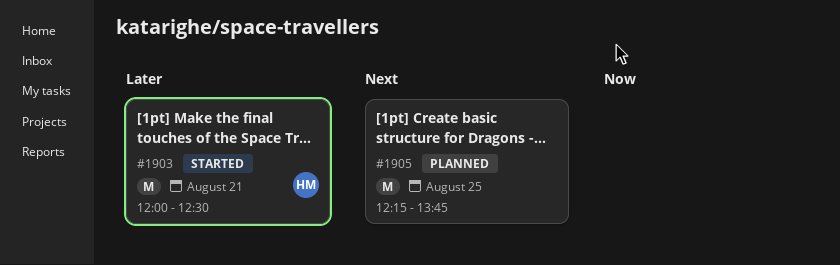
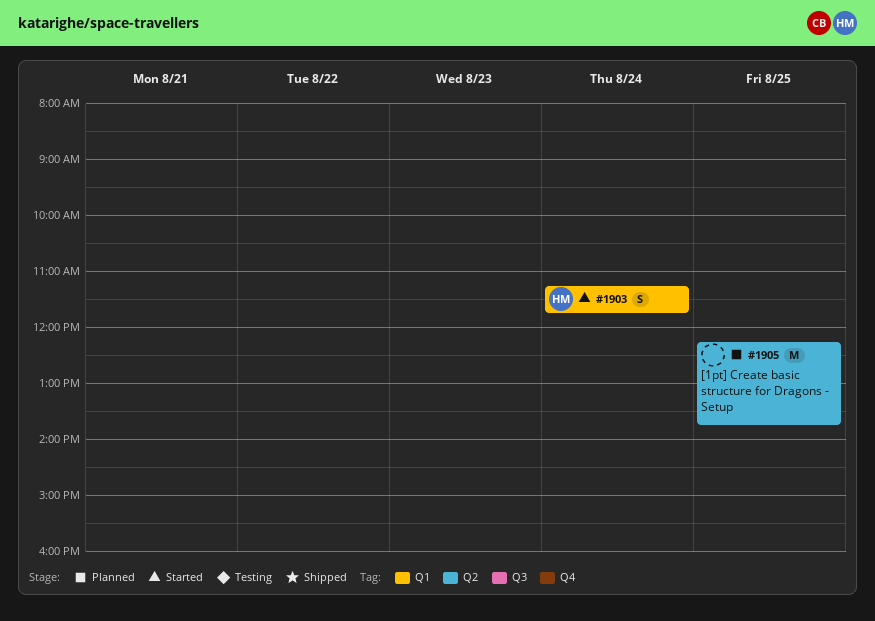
#1903, estimate: M -> S
#1903, day: Aug 21 -> Aug 24
#1903, begins: 12:00 -> 11:15
#1903, ends: 12:30 -> 11:45

